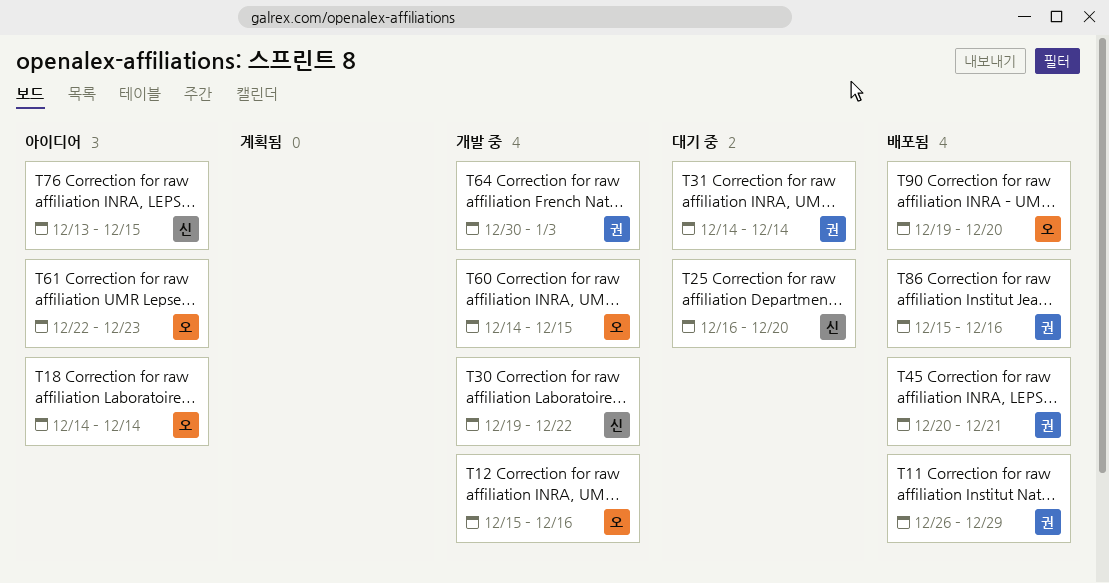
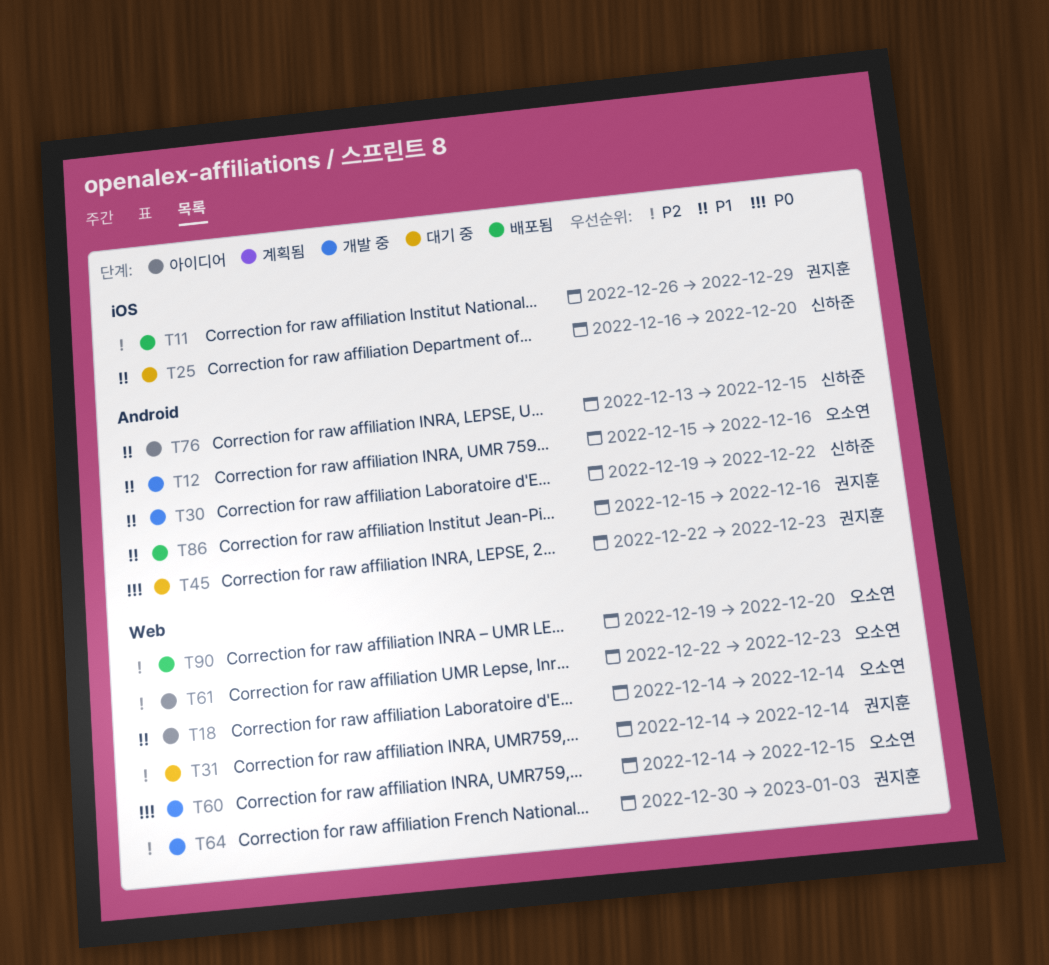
T45, status: 배포됨 -> 대기 중
T45, start: Dec 20 -> Dec 22
T45, due: Dec 21 -> Dec 23

